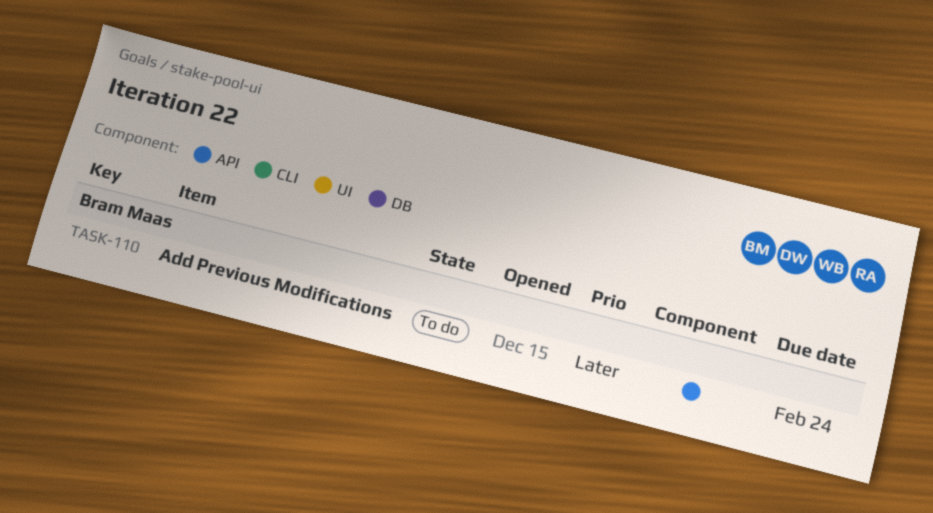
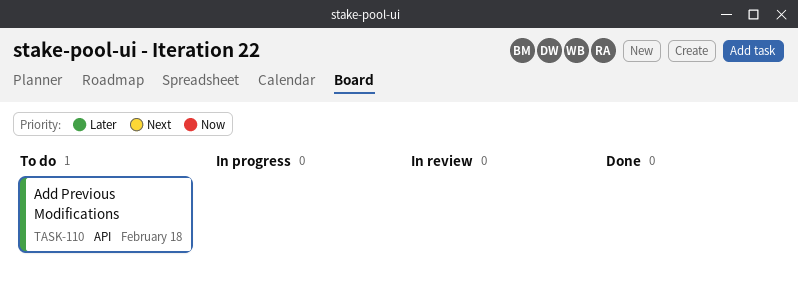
TASK-110, due: Feb 24 -> Feb 18

